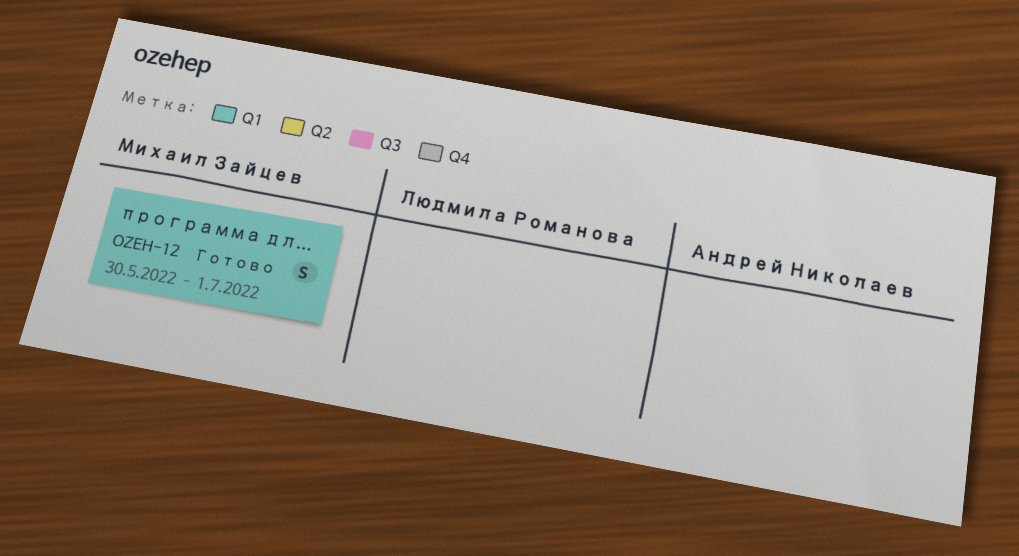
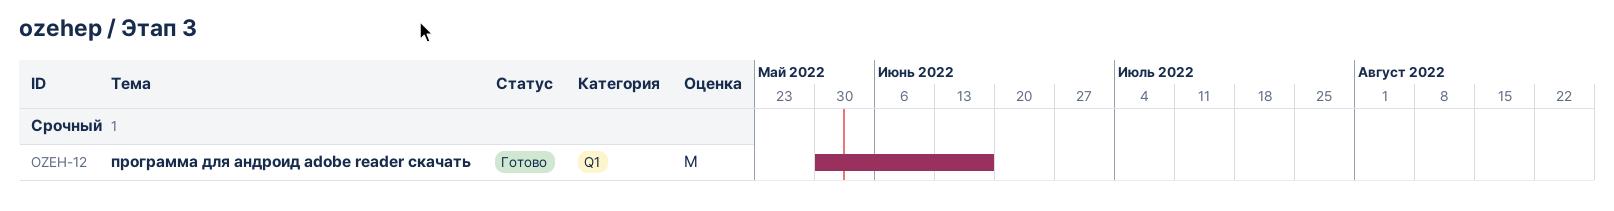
OZEH-12, estimate: S -> M
OZEH-12, due: Jul 1 -> Jun 17

